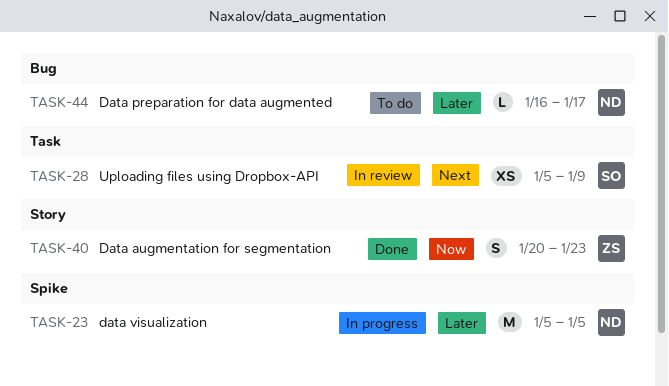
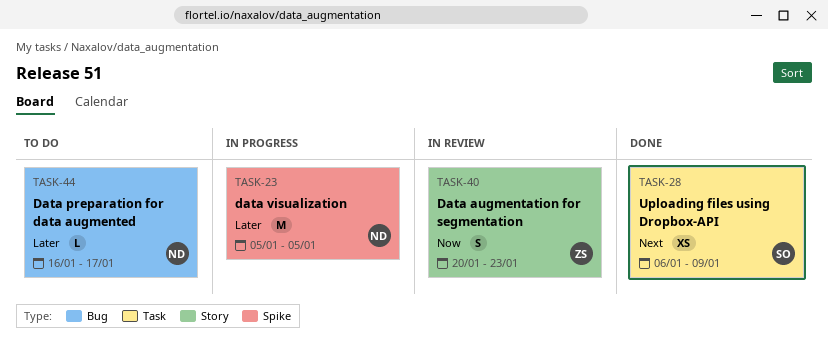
TASK-28, status: In review -> Done
TASK-28, start: Jan 5 -> Jan 6
TASK-40, status: Done -> In review

